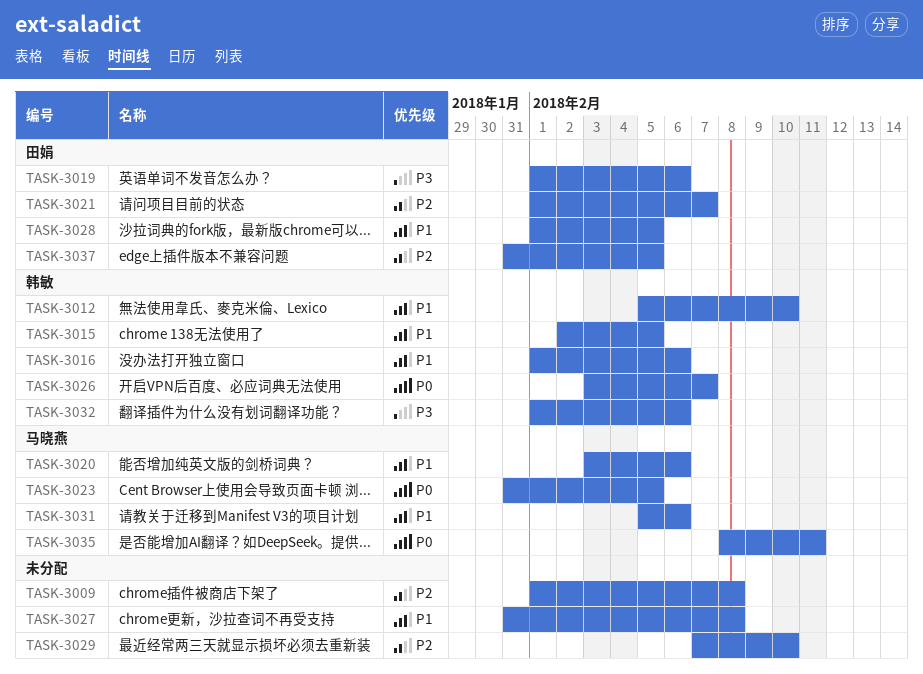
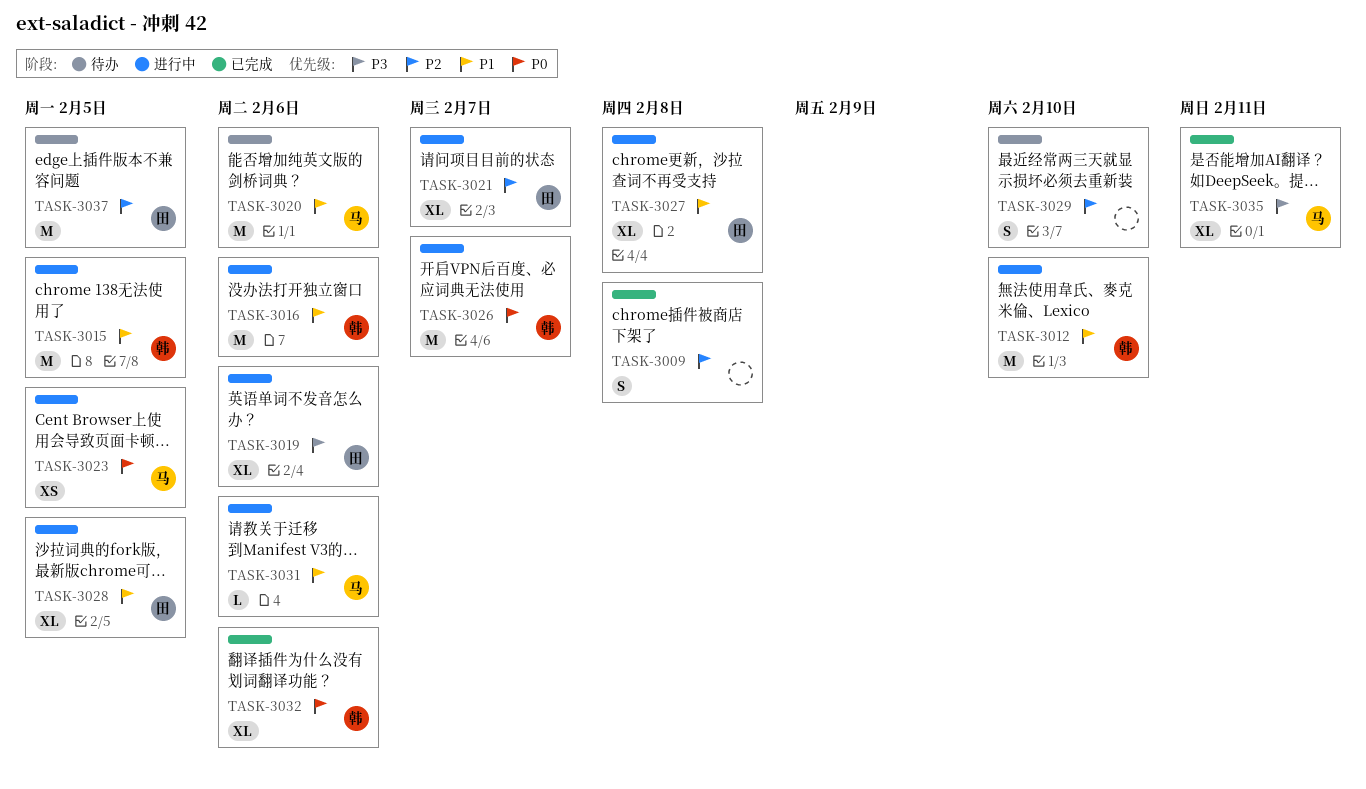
TASK-3027, owner: none -> 田娟
TASK-3032, priority: P3 -> P0
TASK-3035, priority: P0 -> P3

